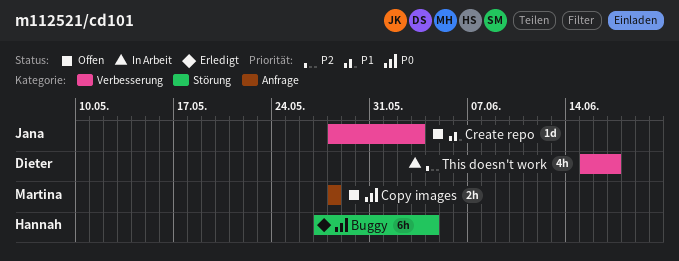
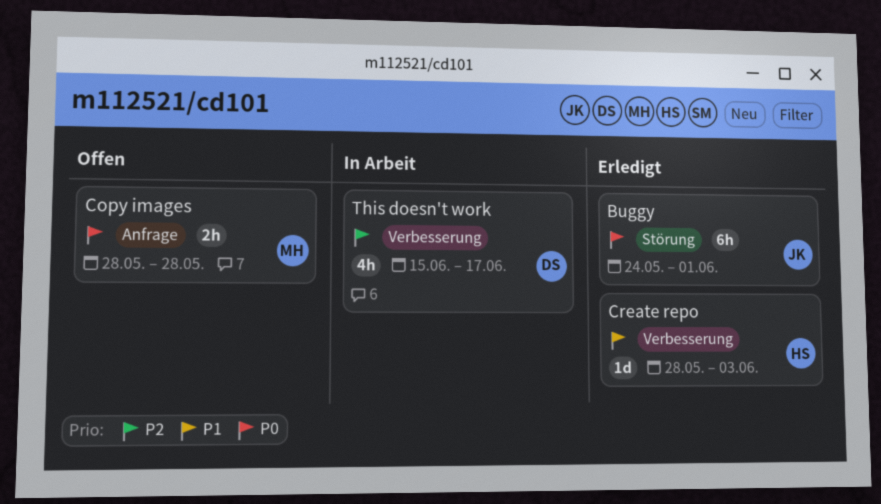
Buggy, owner: Hannah -> Jana
Buggy, start: May 27 -> May 24
Buggy, due: Jun 4 -> Jun 1
Create repo, status: Offen -> Erledigt
Create repo, owner: Jana -> Hannah

